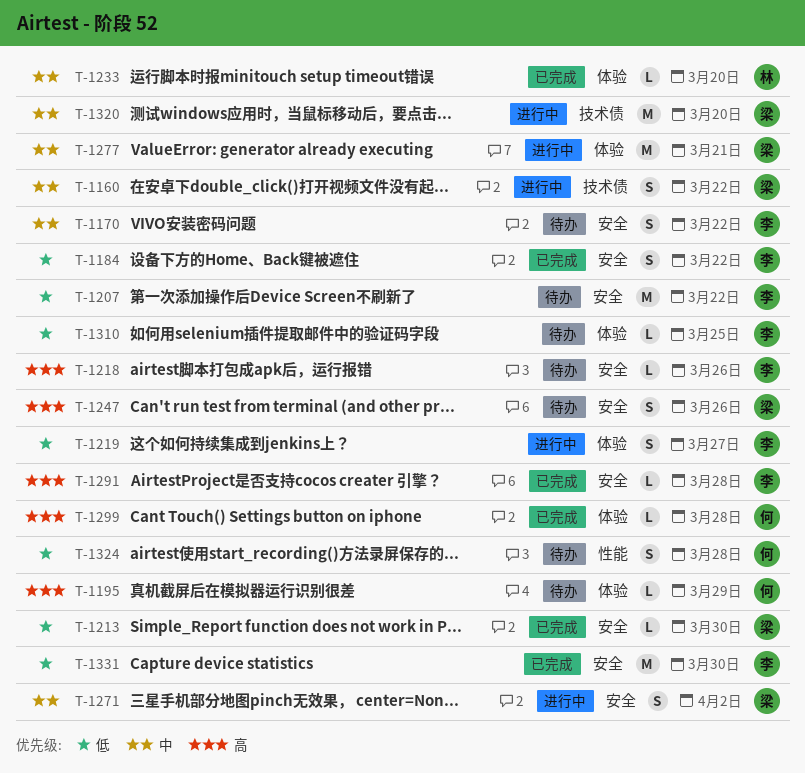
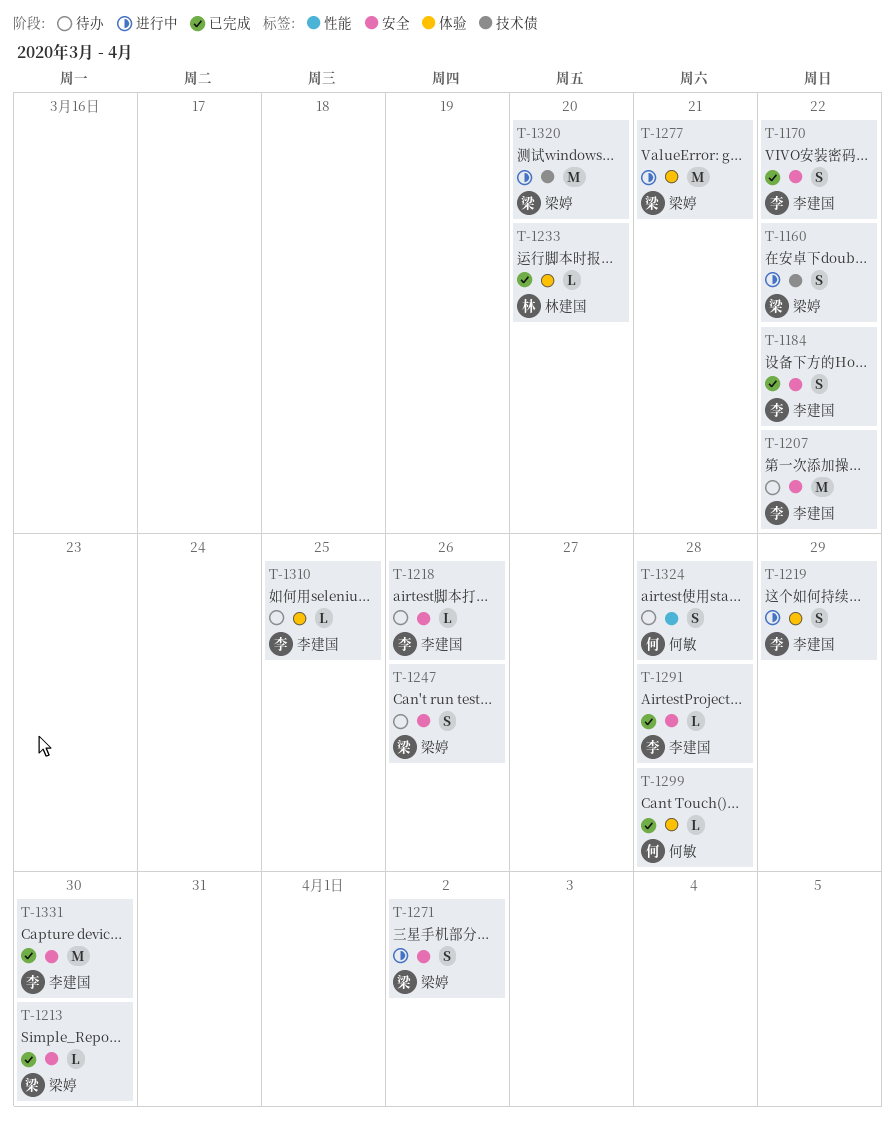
T-1170, status: 待办 -> 已完成
T-1195: present -> none
T-1219, due: Mar 27 -> Mar 29

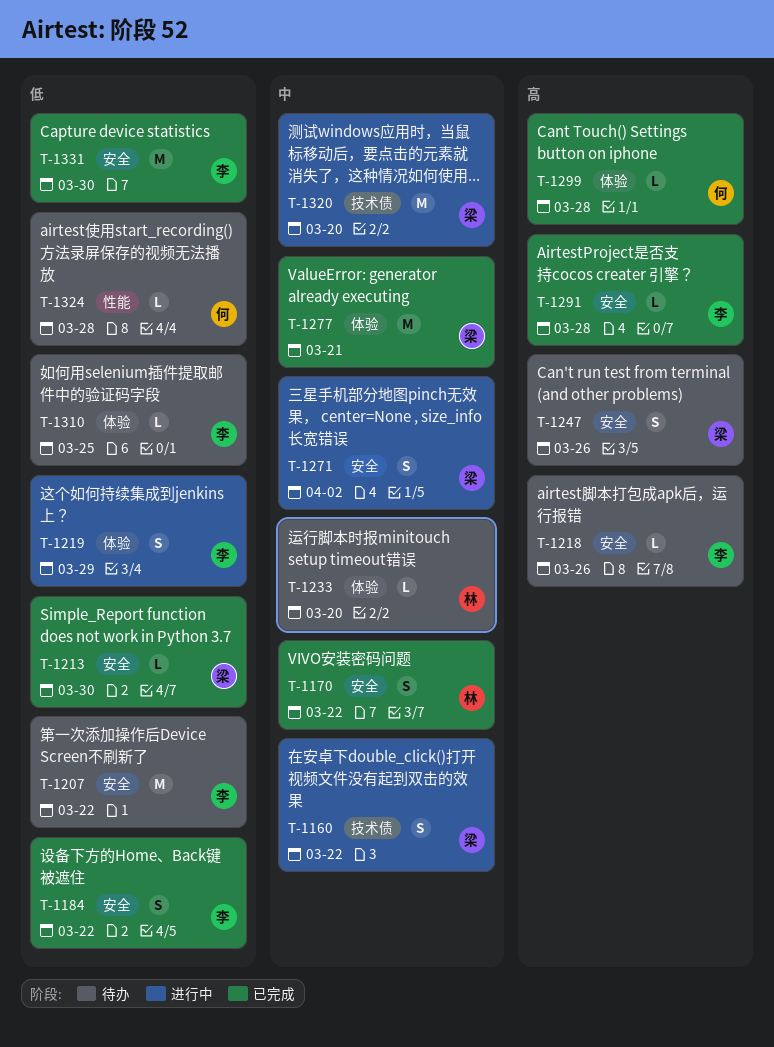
T-1170, owner: 李建国 -> 林建国
T-1233, status: 已完成 -> 待办
T-1277, status: 进行中 -> 已完成
T-1324, estimate: S -> L

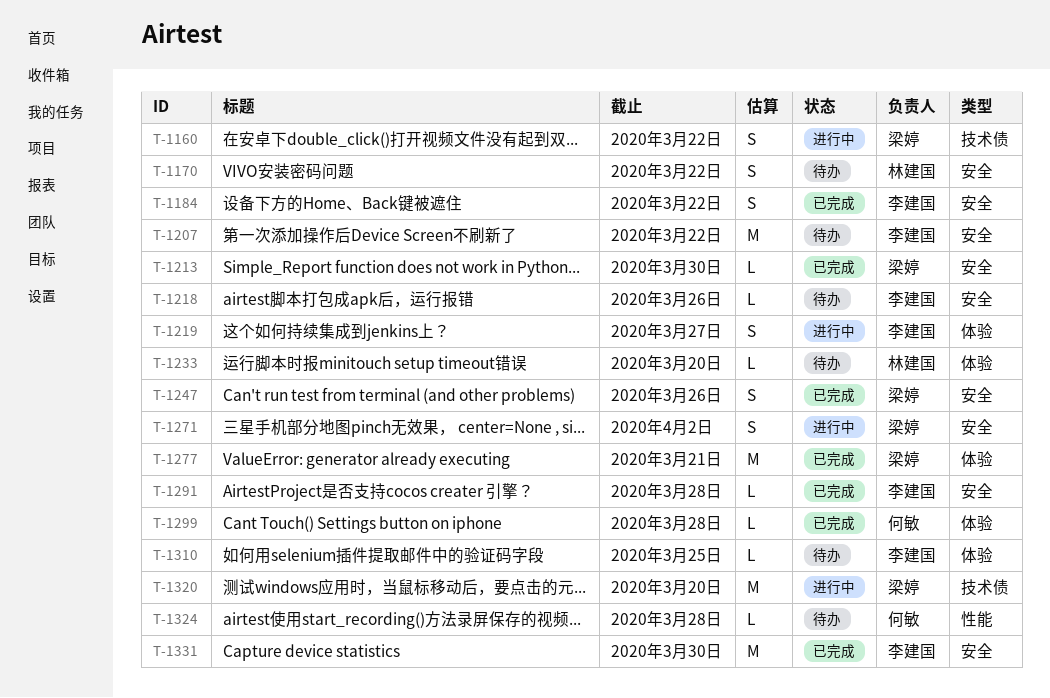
T-1170, status: 已完成 -> 待办
T-1219, due: Mar 29 -> Mar 27
T-1247, status: 待办 -> 已完成

